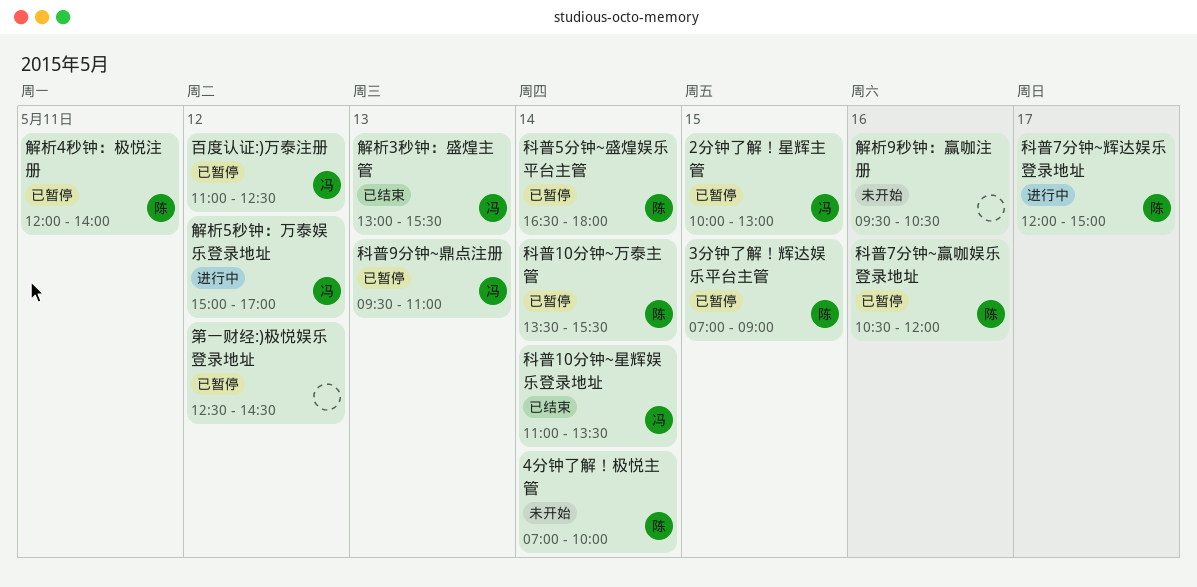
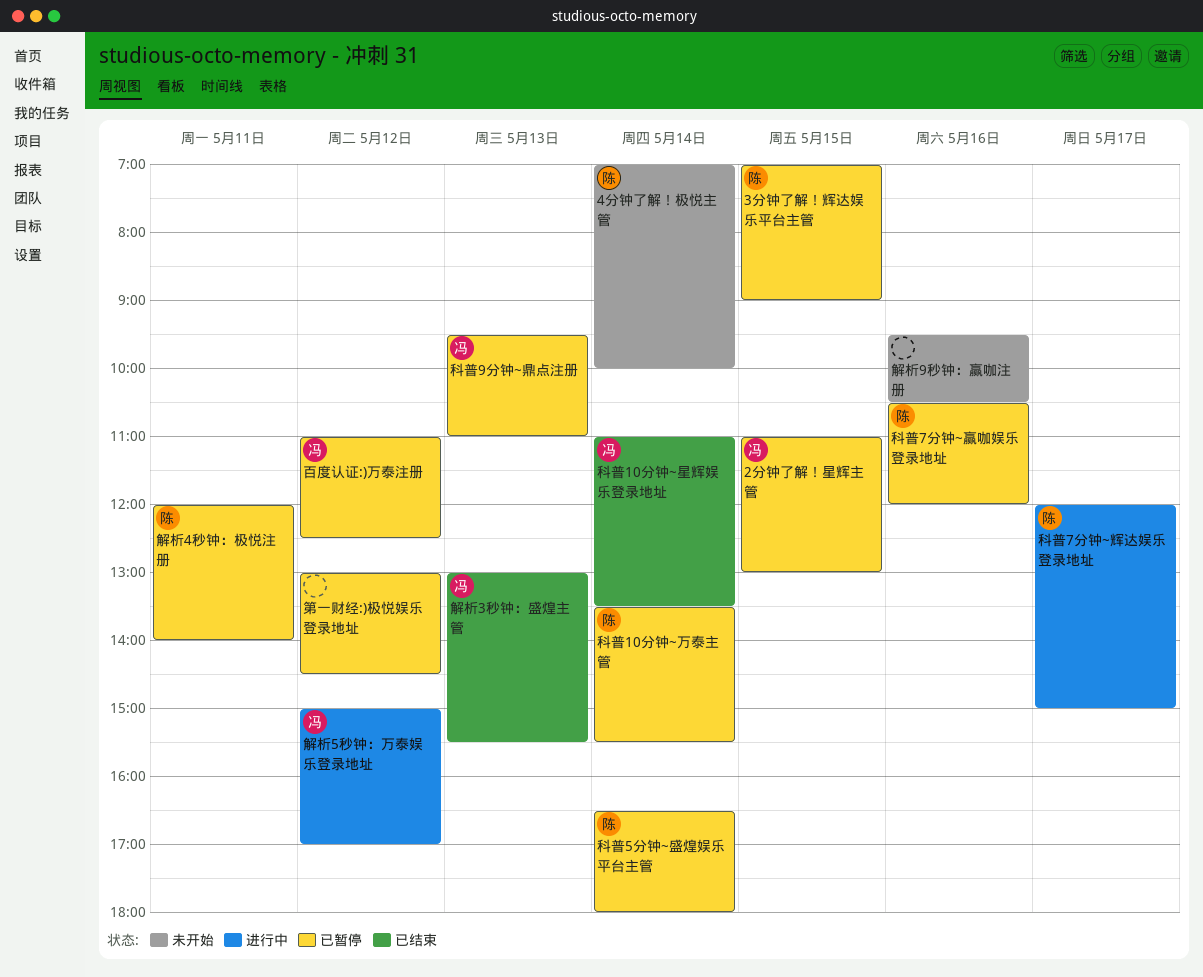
2分钟了解！星辉主管, begins: 10:00 -> 11:00
第一财经:)极悦娱乐登录地址, begins: 12:30 -> 13:00

